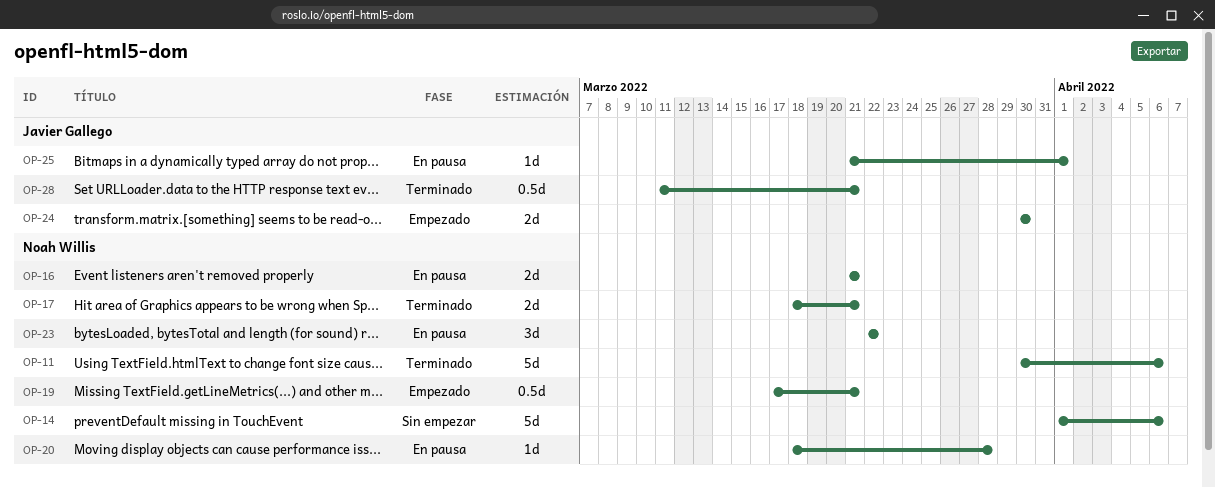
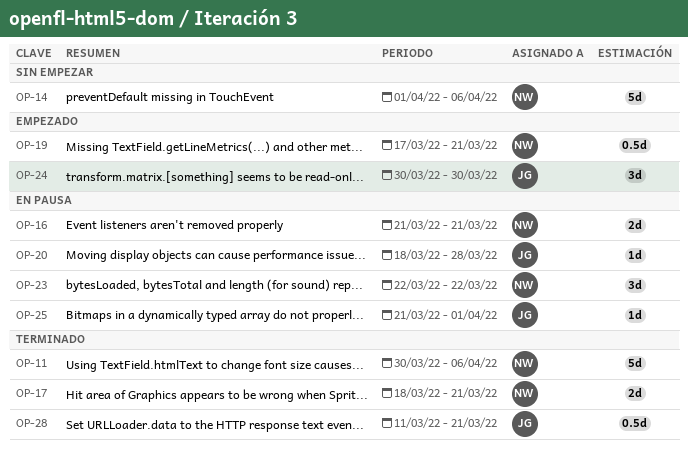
OP-20, owner: Noah Willis -> Javier Gallego
OP-24, estimate: 2d -> 3d

